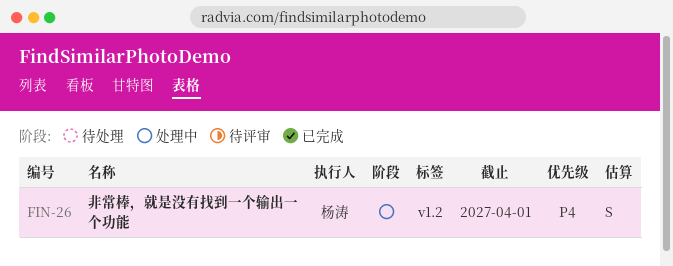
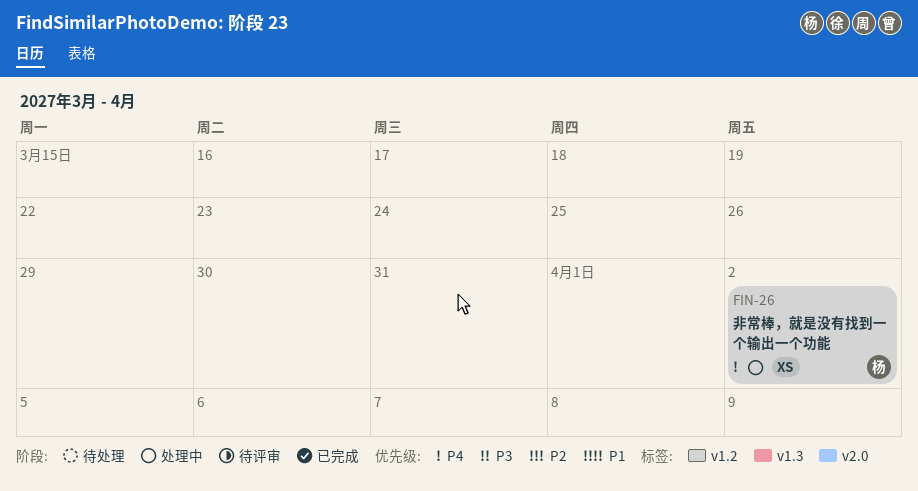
FIN-26, estimate: S -> XS
FIN-26, due: Apr 1 -> Apr 2

